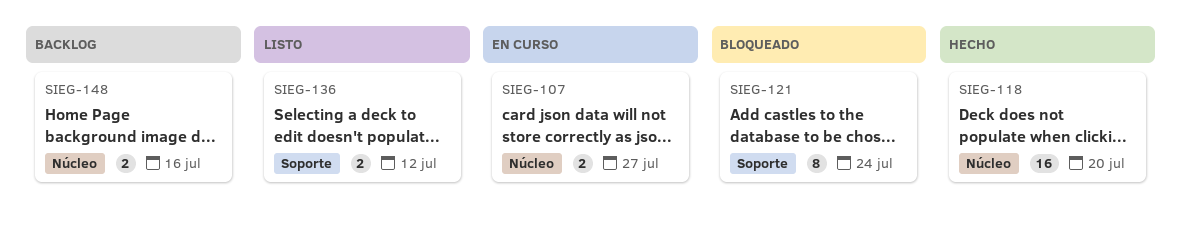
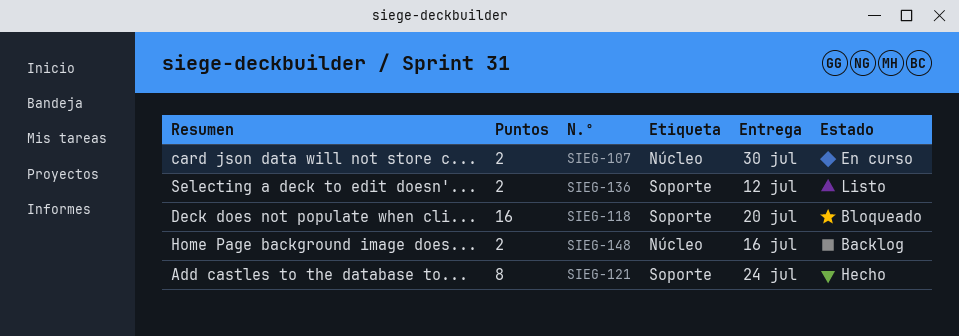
SIEG-107, due: Jul 27 -> Jul 30
SIEG-118, status: Hecho -> Bloqueado
SIEG-118, label: Núcleo -> Soporte
SIEG-121, status: Bloqueado -> Hecho

